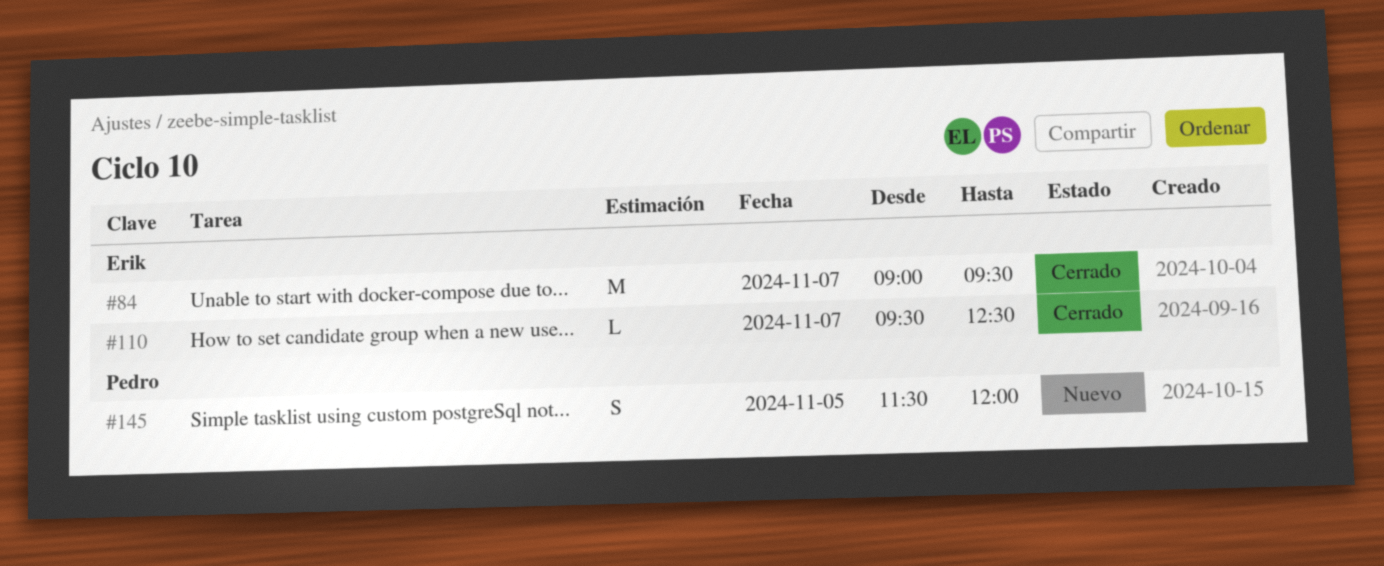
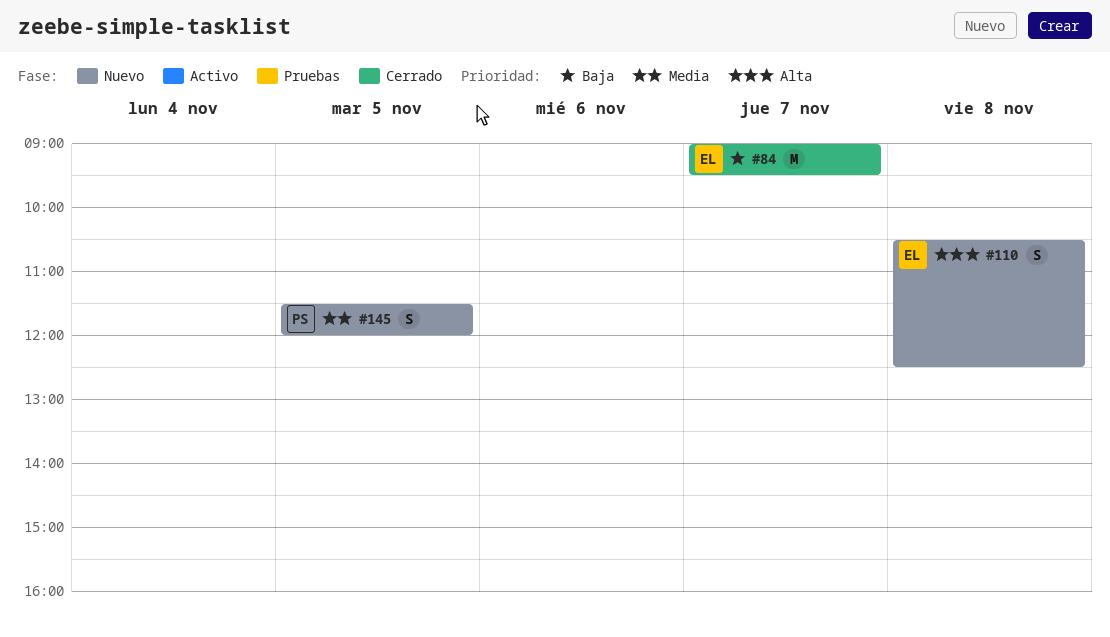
#110, status: Cerrado -> Nuevo
#110, estimate: L -> S
#110, day: Nov 7 -> Nov 8
#110, begins: 09:30 -> 10:30

